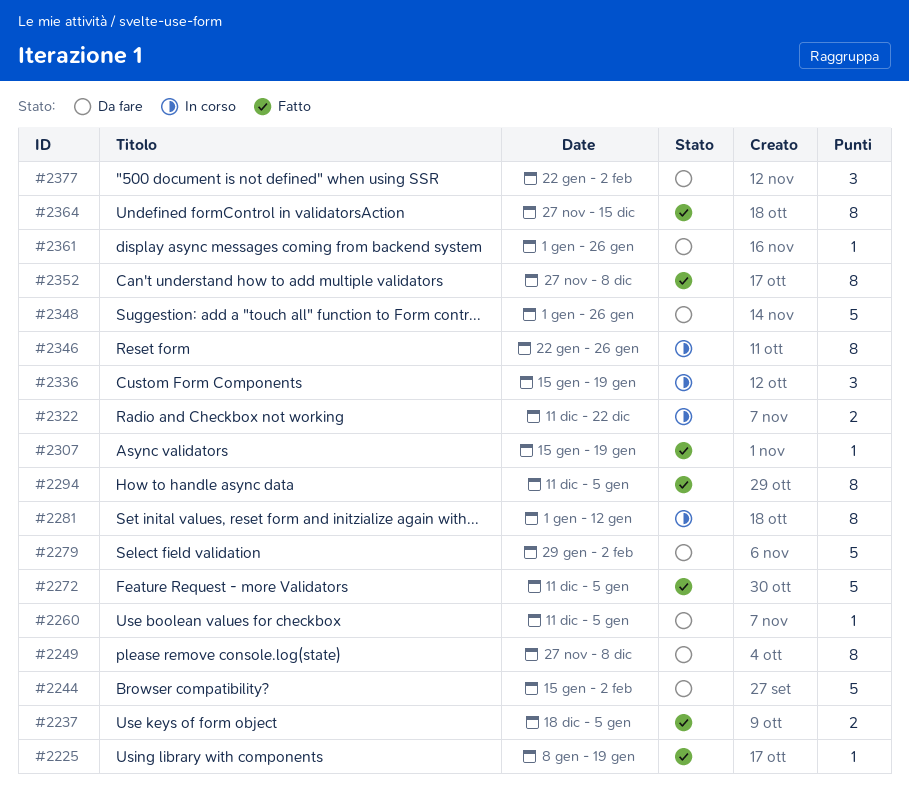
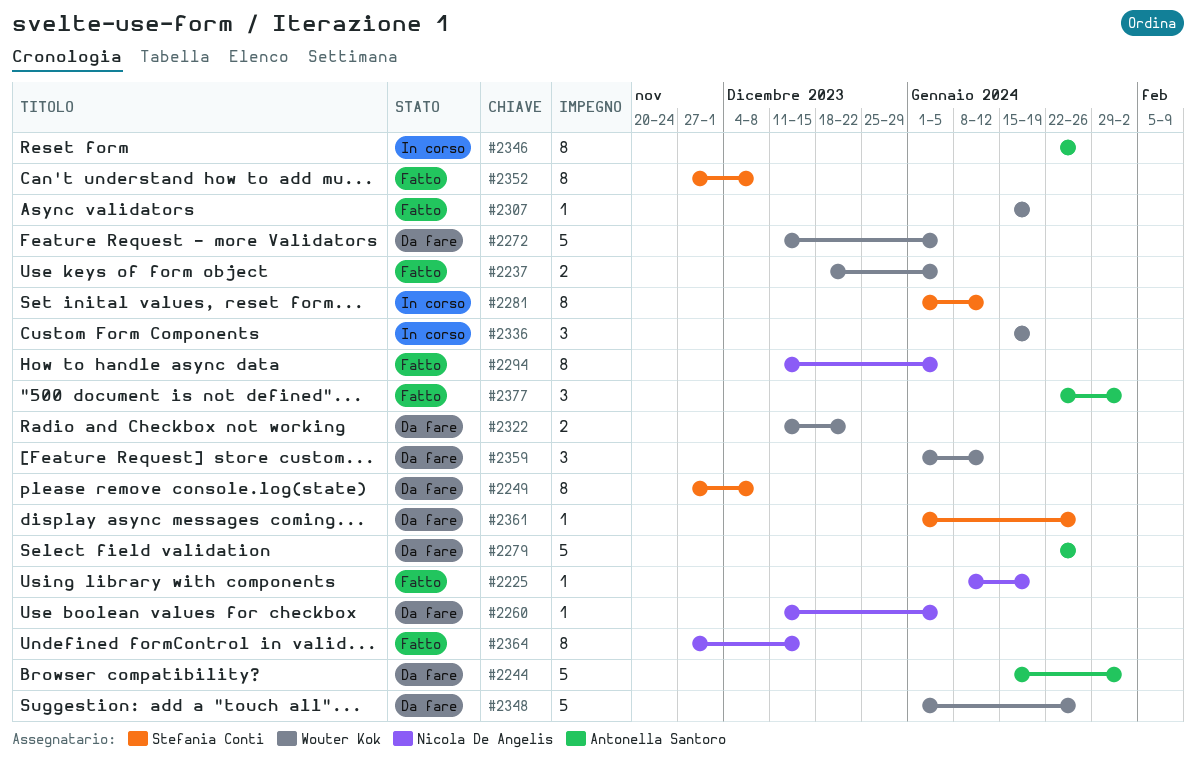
#2272, status: Fatto -> Da fare
#2279, start: Jan 29 -> Jan 22
#2279, due: Feb 2 -> Jan 26
#2322, status: In corso -> Da fare
#2359: none -> present
#2377, status: Da fare -> Fatto

